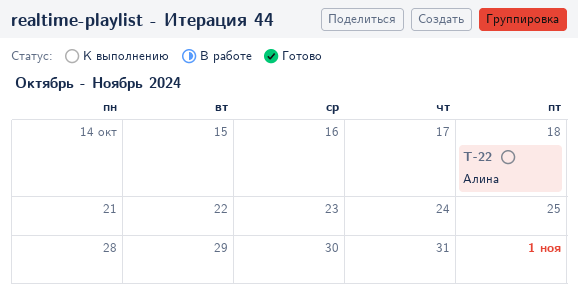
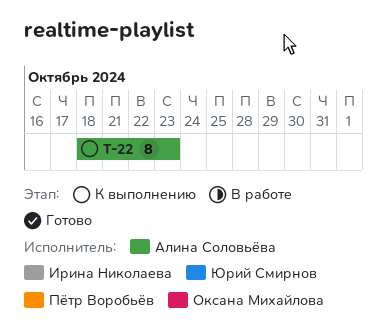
T-22, due: Oct 18 -> Oct 23

